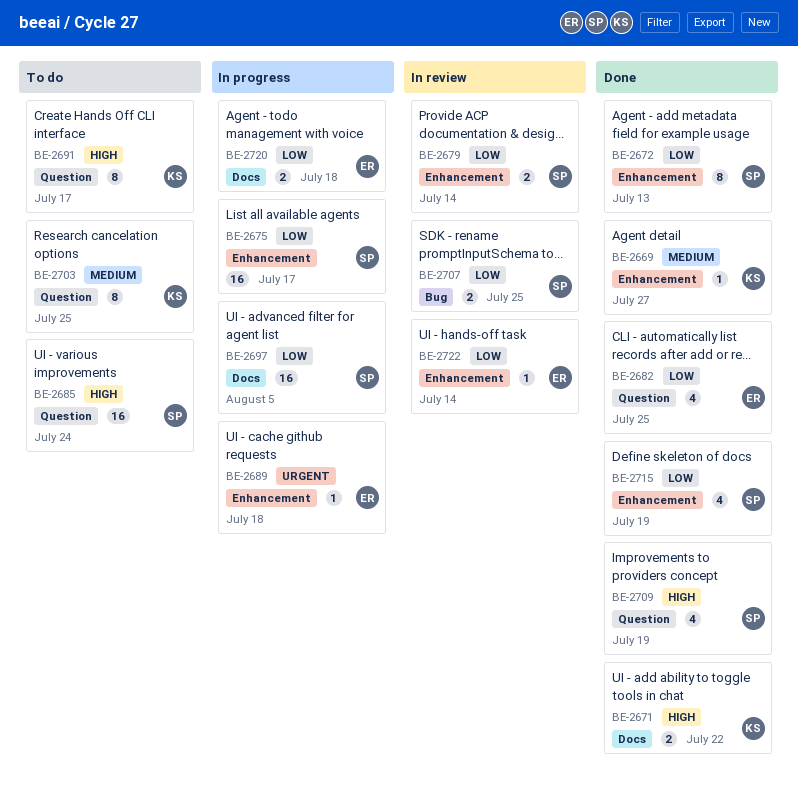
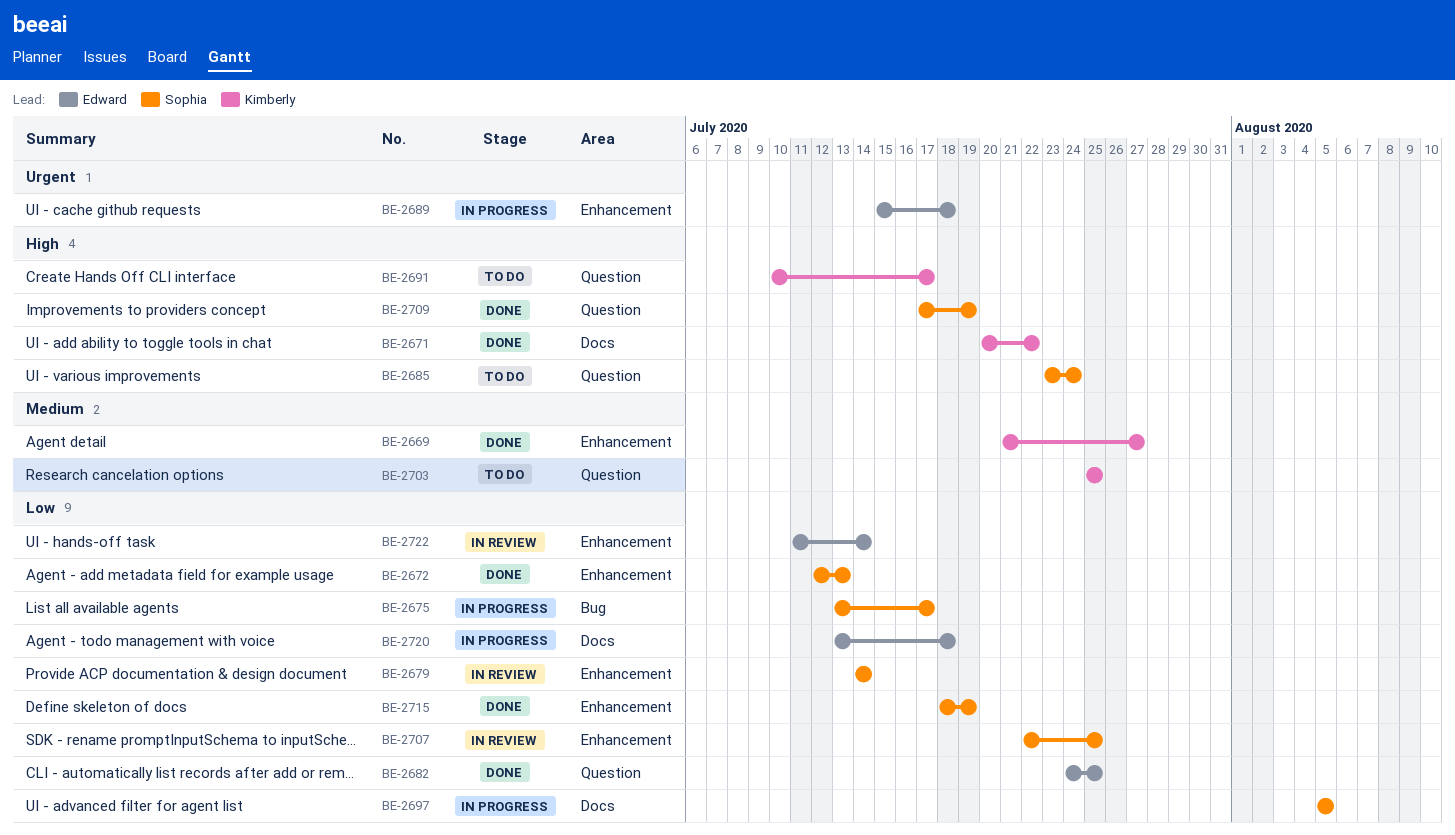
BE-2675, label: Enhancement -> Bug
BE-2707, label: Bug -> Enhancement

